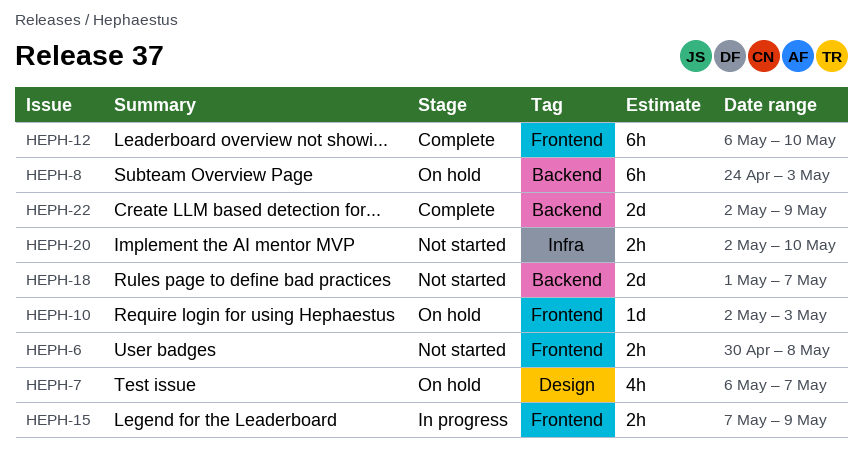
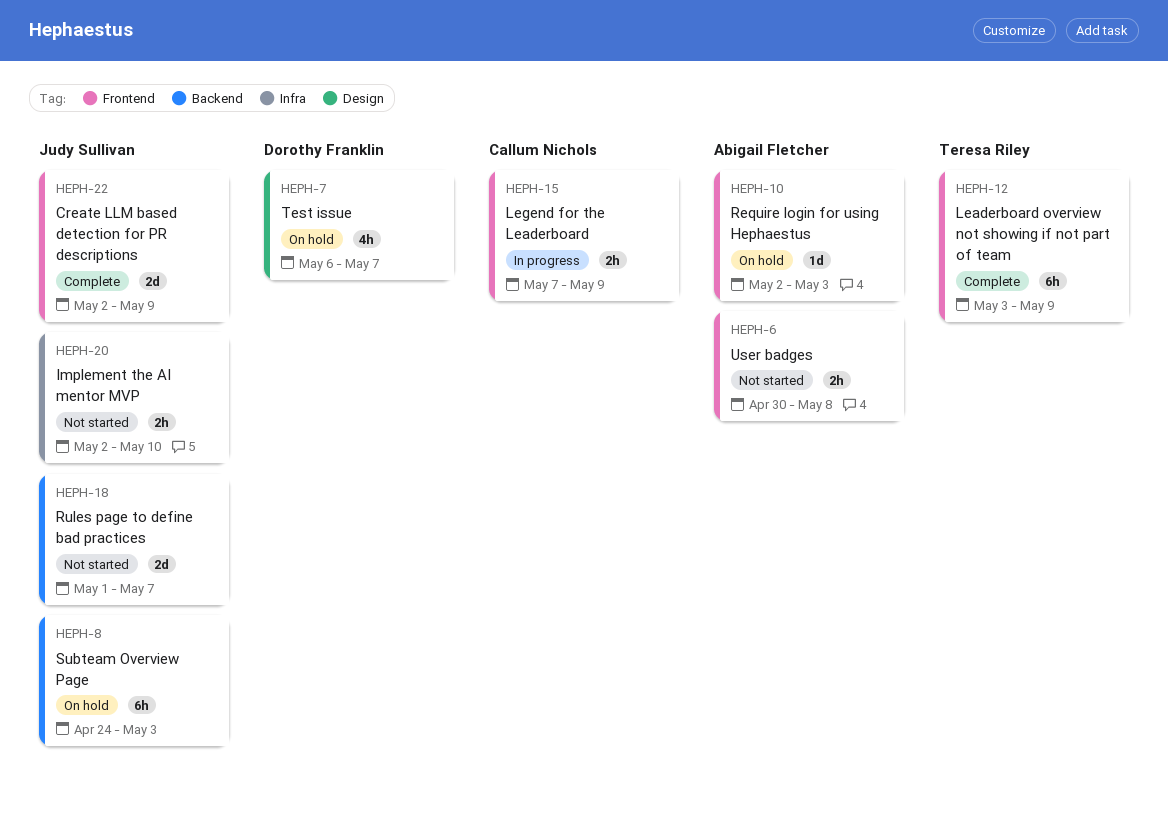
HEPH-12, start: May 6 -> May 3
HEPH-12, due: May 10 -> May 9
HEPH-22, label: Backend -> Frontend

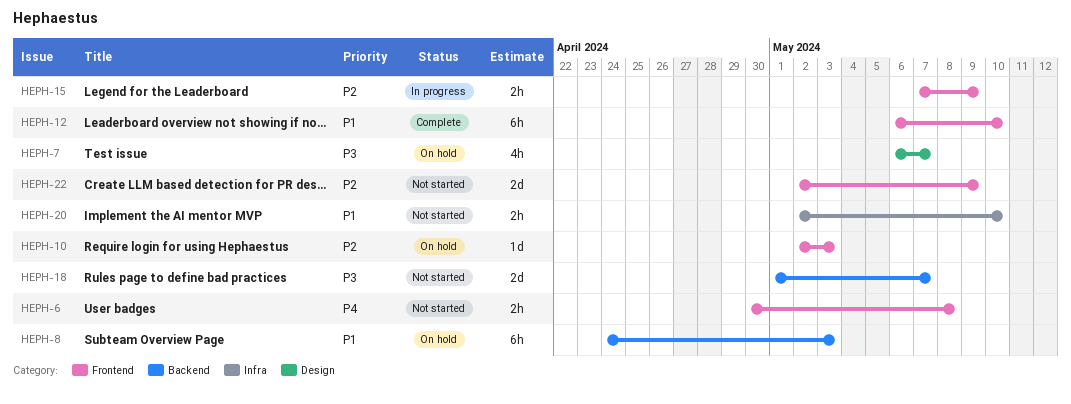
HEPH-12, start: May 3 -> May 6
HEPH-12, due: May 9 -> May 10
HEPH-22, status: Complete -> Not started

